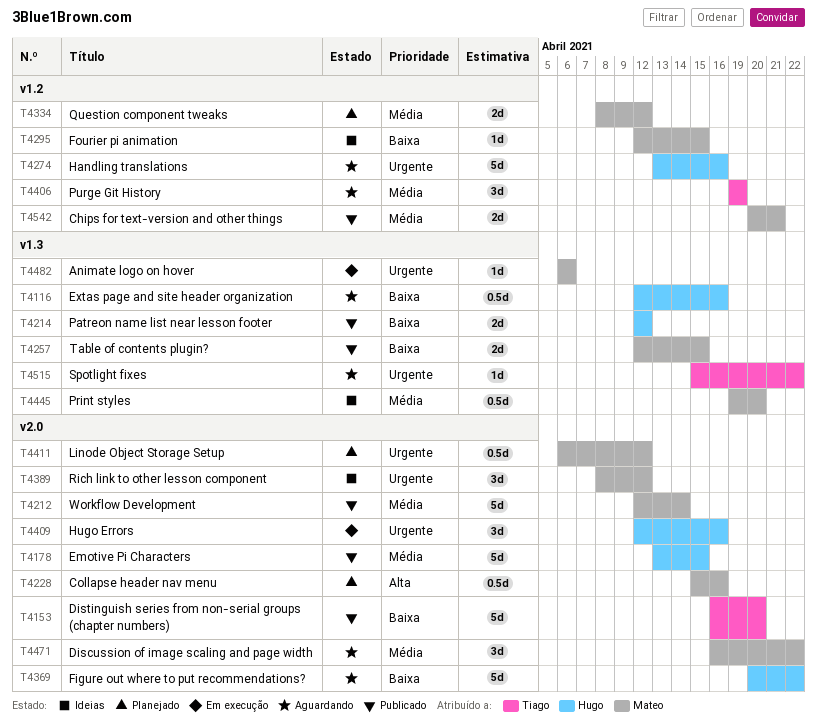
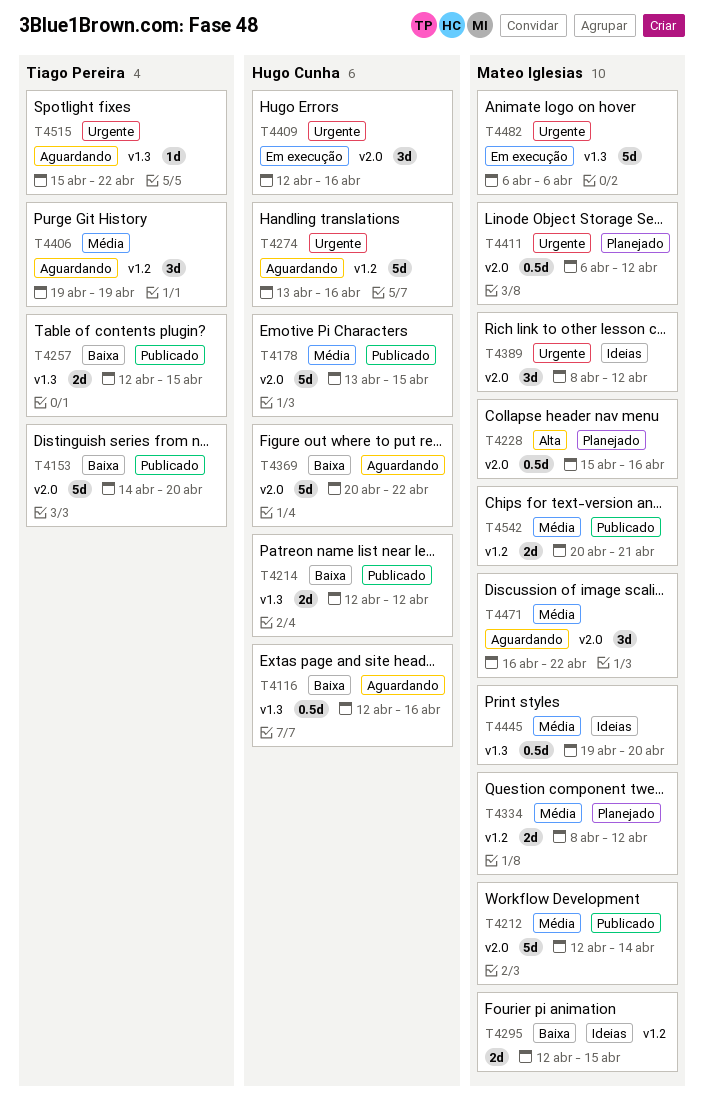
T4153, start: Apr 16 -> Apr 14
T4257, owner: Mateo Iglesias -> Tiago Pereira
T4295, estimate: 1d -> 2d
T4482, estimate: 1d -> 5d

